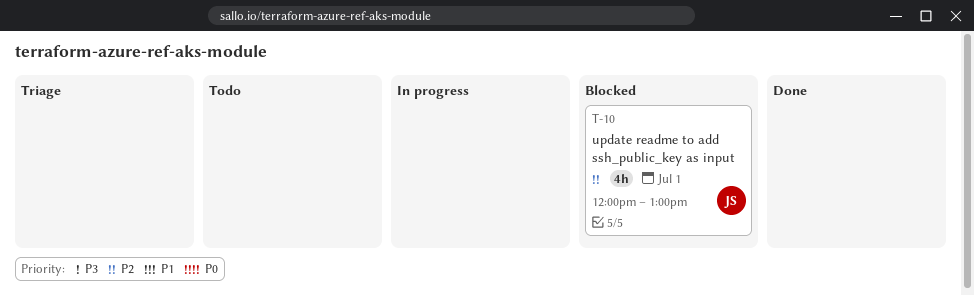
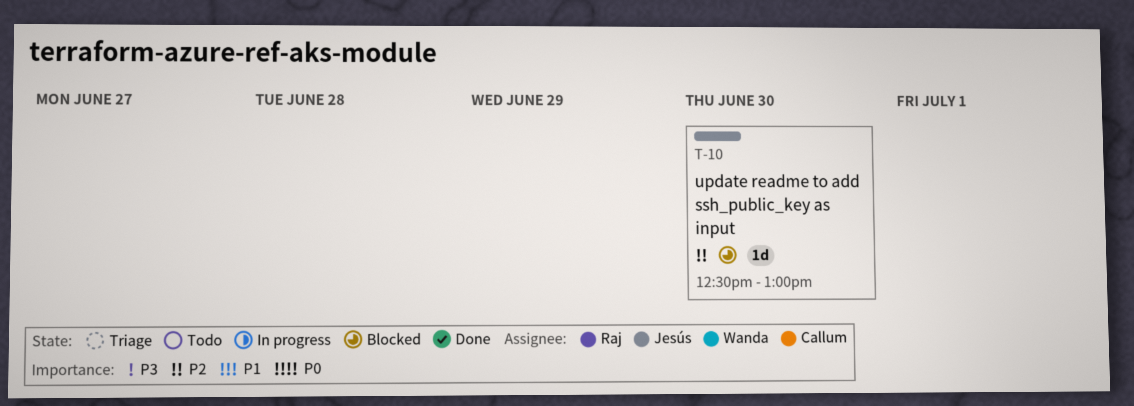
T-10, estimate: 4h -> 1d
T-10, day: Jul 1 -> Jun 30
T-10, begins: 12:00 -> 12:30

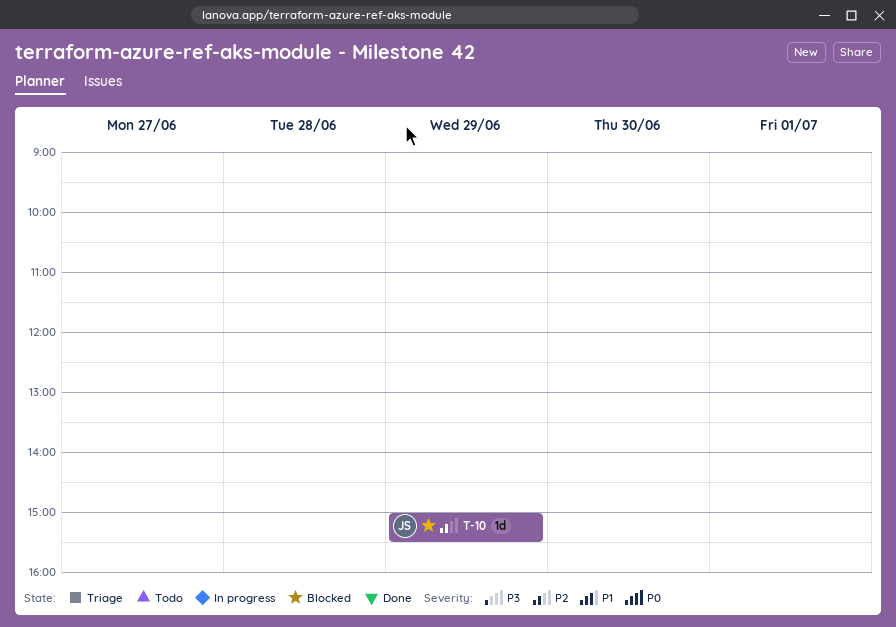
T-10, day: Jun 30 -> Jun 29
T-10, begins: 12:30 -> 15:00
T-10, ends: 13:00 -> 15:30

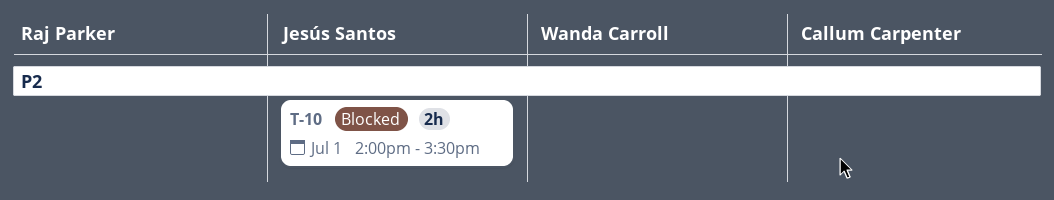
T-10, estimate: 1d -> 2h
T-10, day: Jun 29 -> Jul 1
T-10, begins: 15:00 -> 14:00

